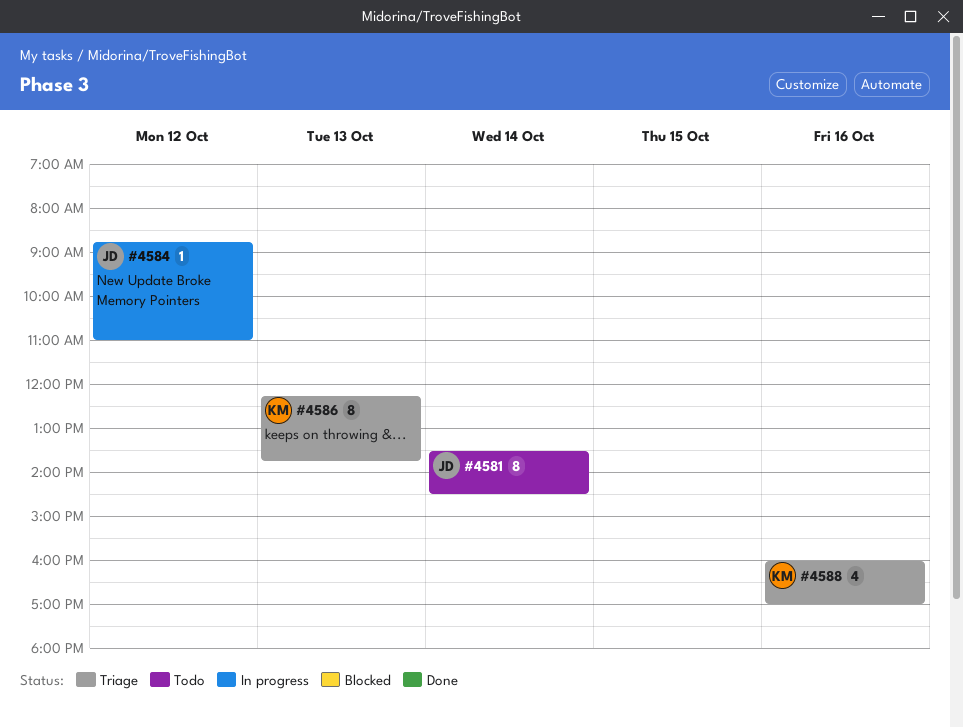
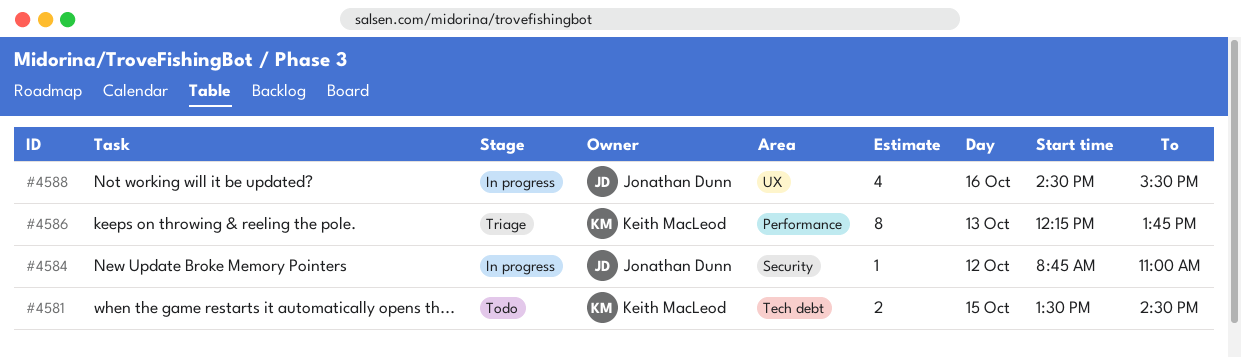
#4581, owner: Jonathan Dunn -> Keith MacLeod
#4581, estimate: 8 -> 2
#4581, day: Oct 14 -> Oct 15
#4588, status: Triage -> In progress
#4588, owner: Keith MacLeod -> Jonathan Dunn
#4588, begins: 16:00 -> 14:30
#4588, ends: 17:00 -> 15:30

